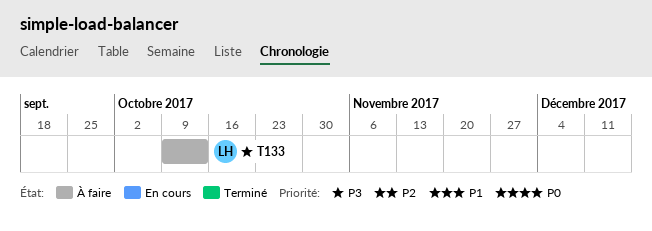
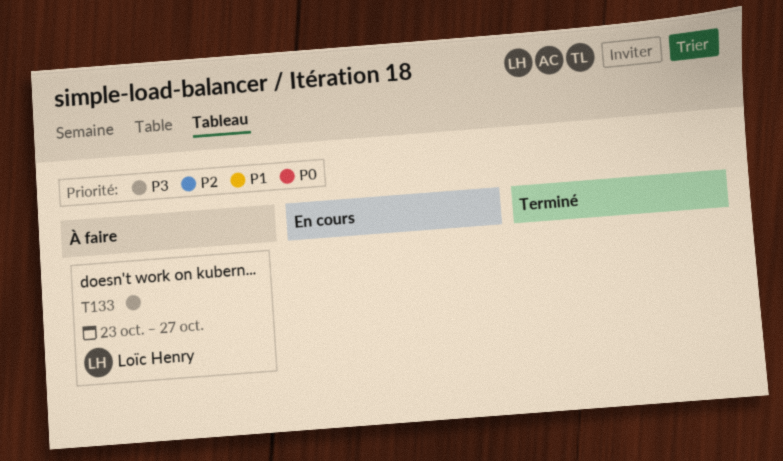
T133, start: Oct 9 -> Oct 23
T133, due: Oct 13 -> Oct 27

